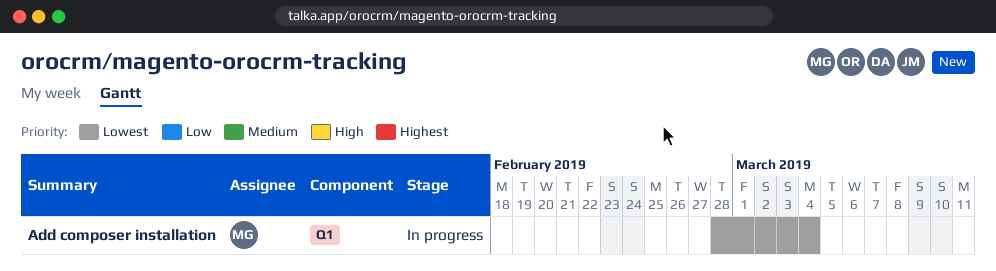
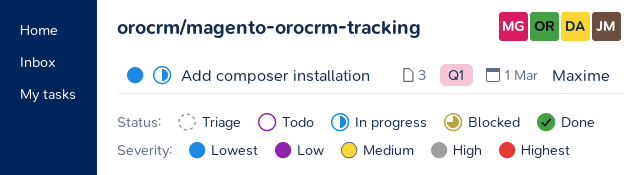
Add composer installation, due: Mar 4 -> Mar 1

